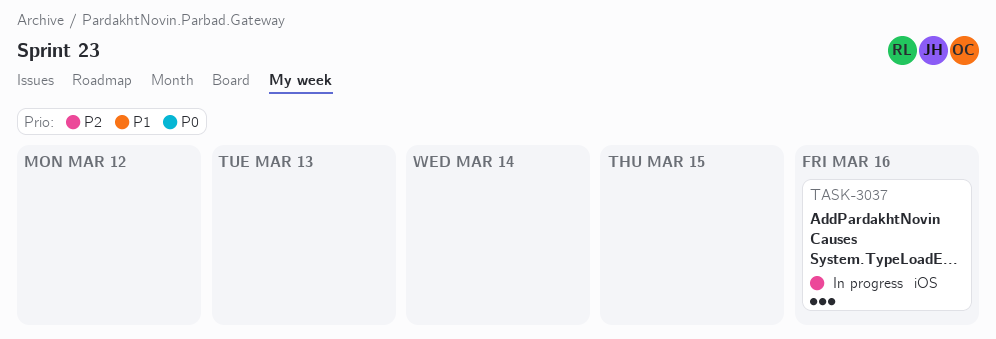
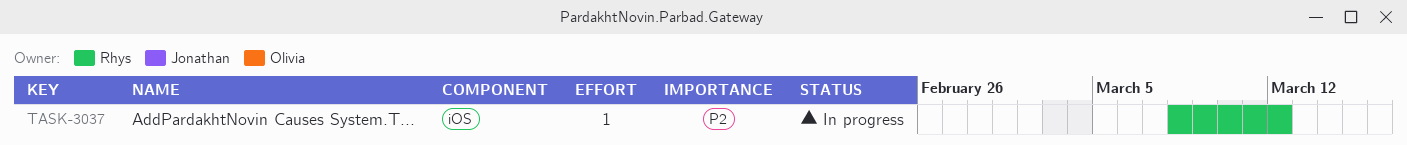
TASK-3037, estimate: 3 -> 1
TASK-3037, due: Mar 16 -> Mar 12

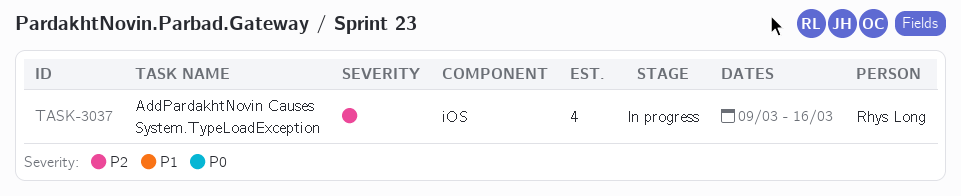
TASK-3037, estimate: 1 -> 4
TASK-3037, start: Mar 8 -> Mar 9
TASK-3037, due: Mar 12 -> Mar 16

